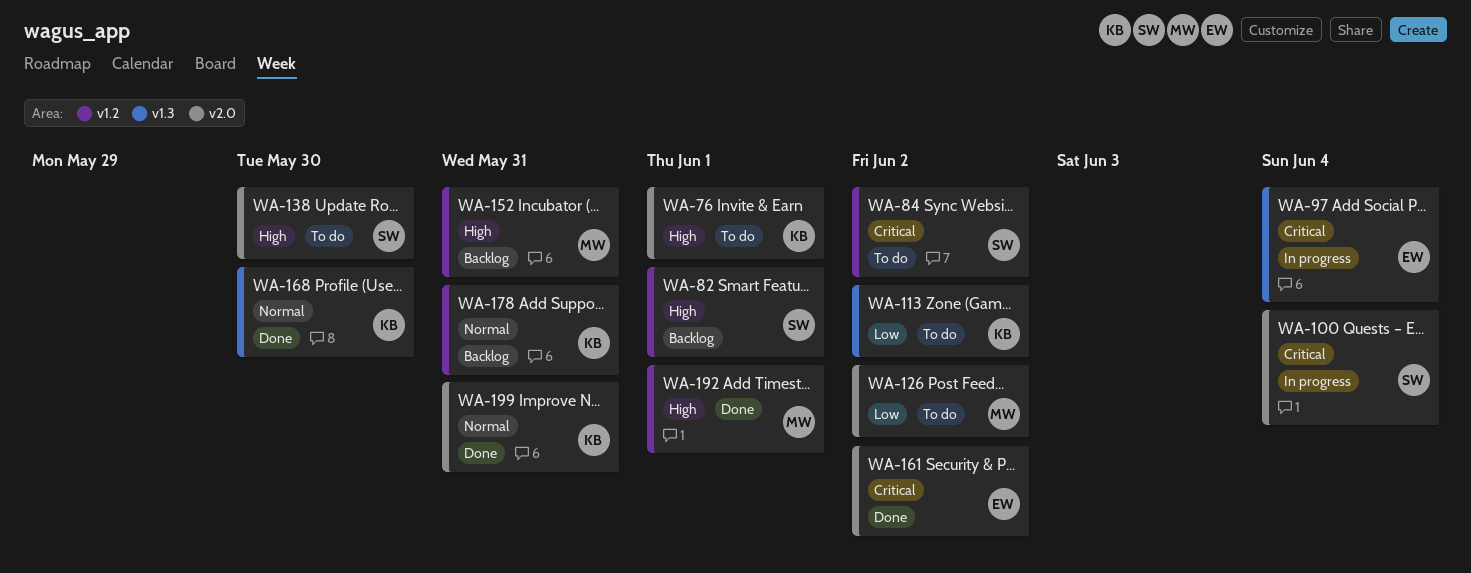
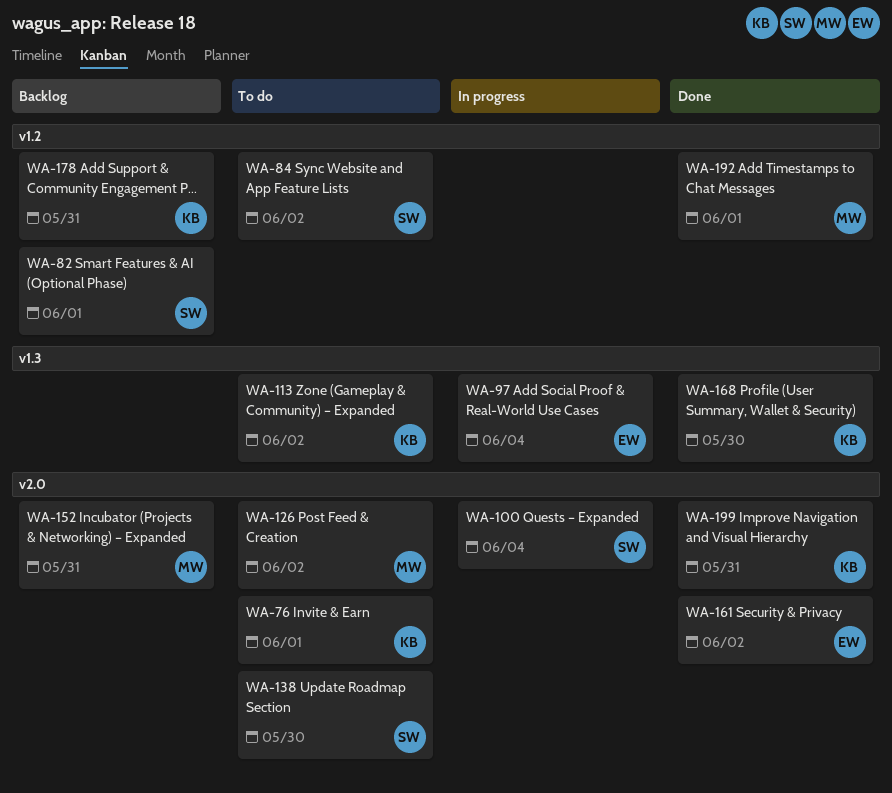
WA-152, label: v1.2 -> v2.0

